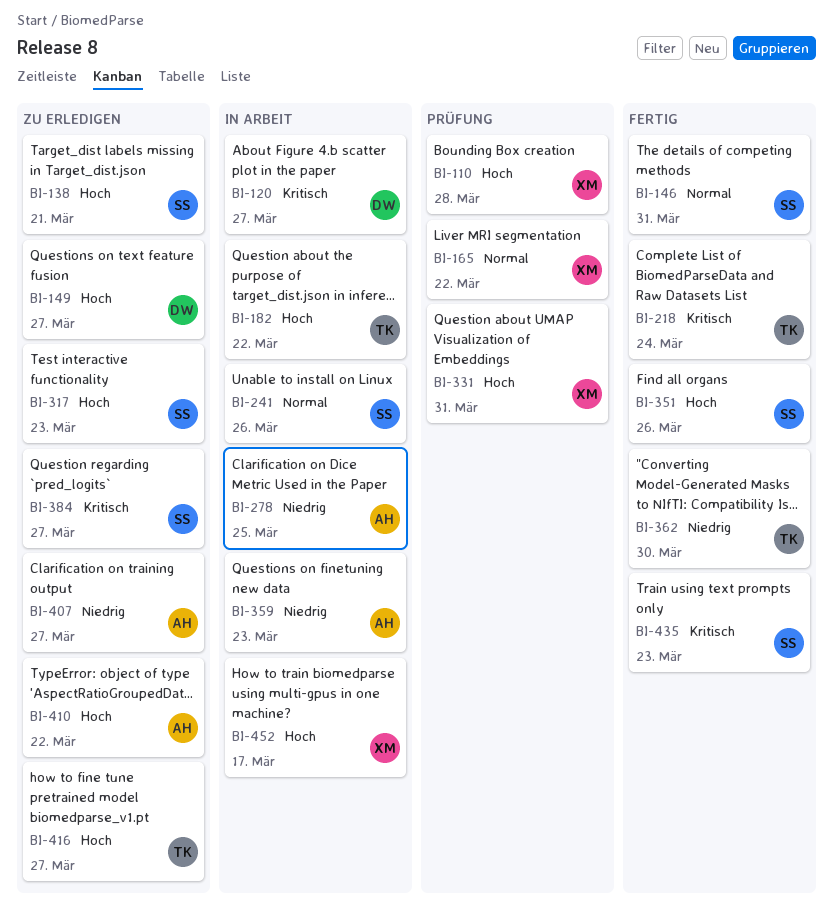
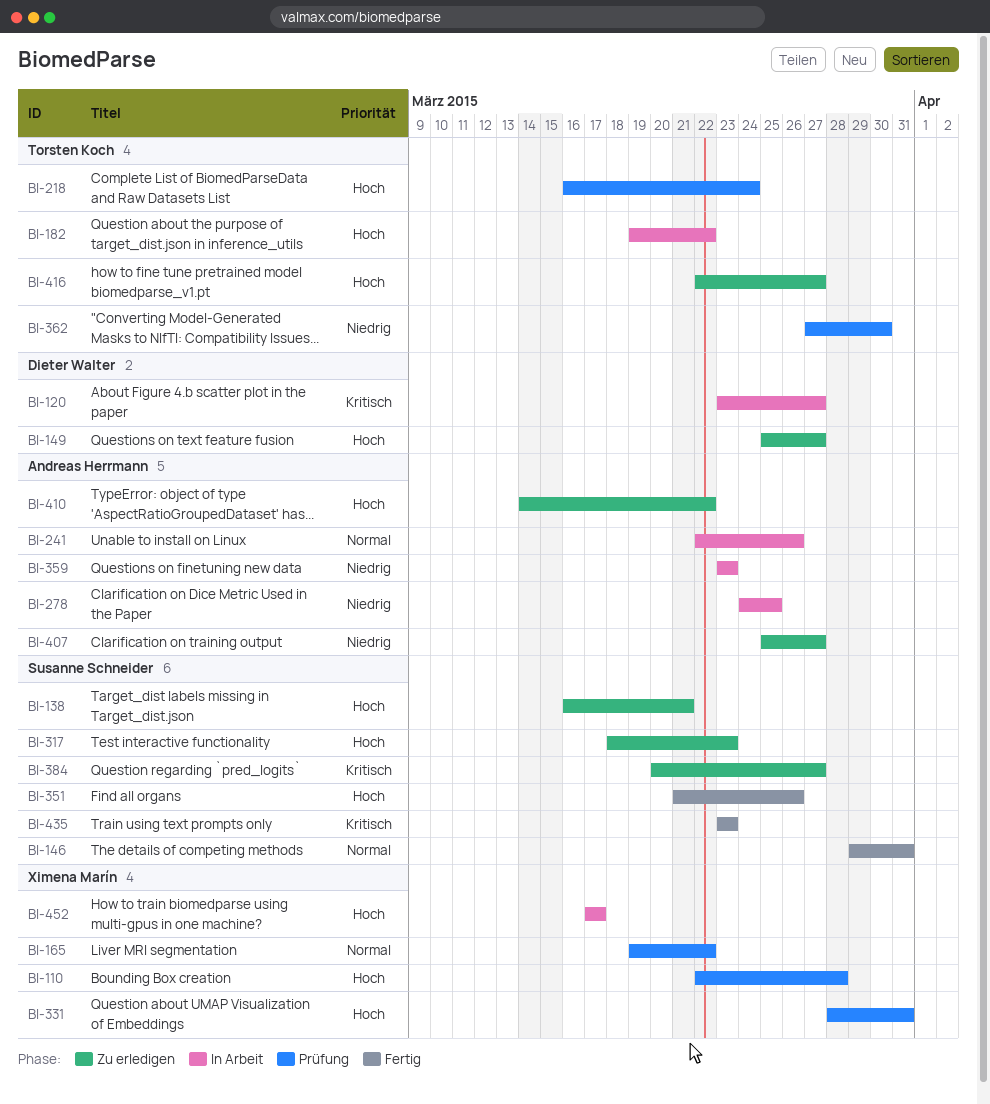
BI-218, status: Fertig -> Prüfung
BI-218, priority: Kritisch -> Hoch
BI-241, owner: Susanne Schneider -> Andreas Herrmann
BI-362, status: Fertig -> Prüfung

